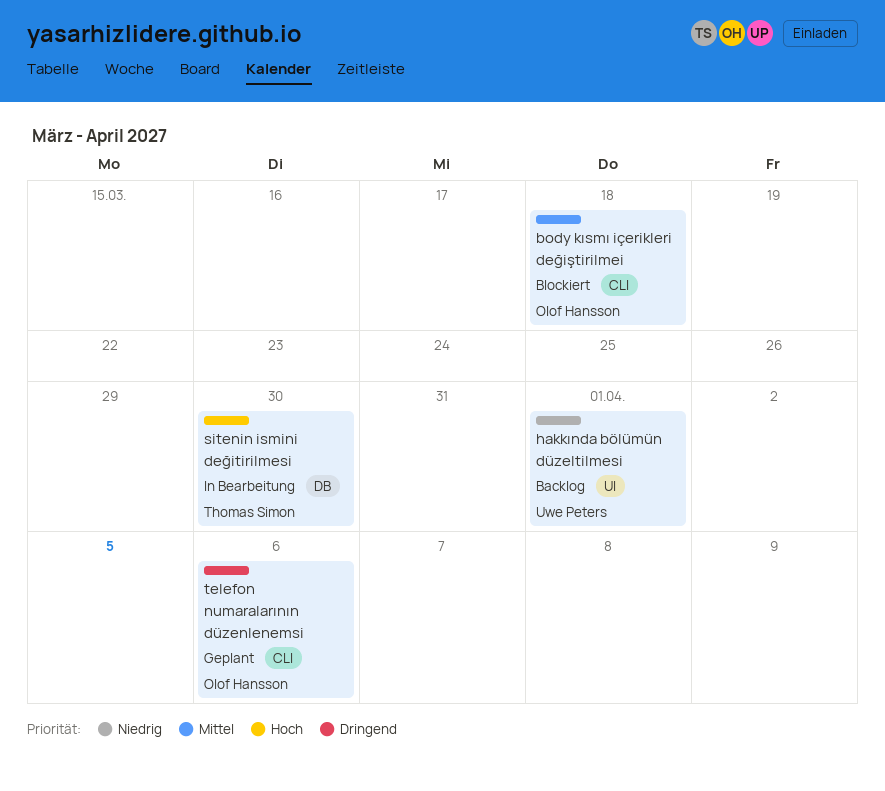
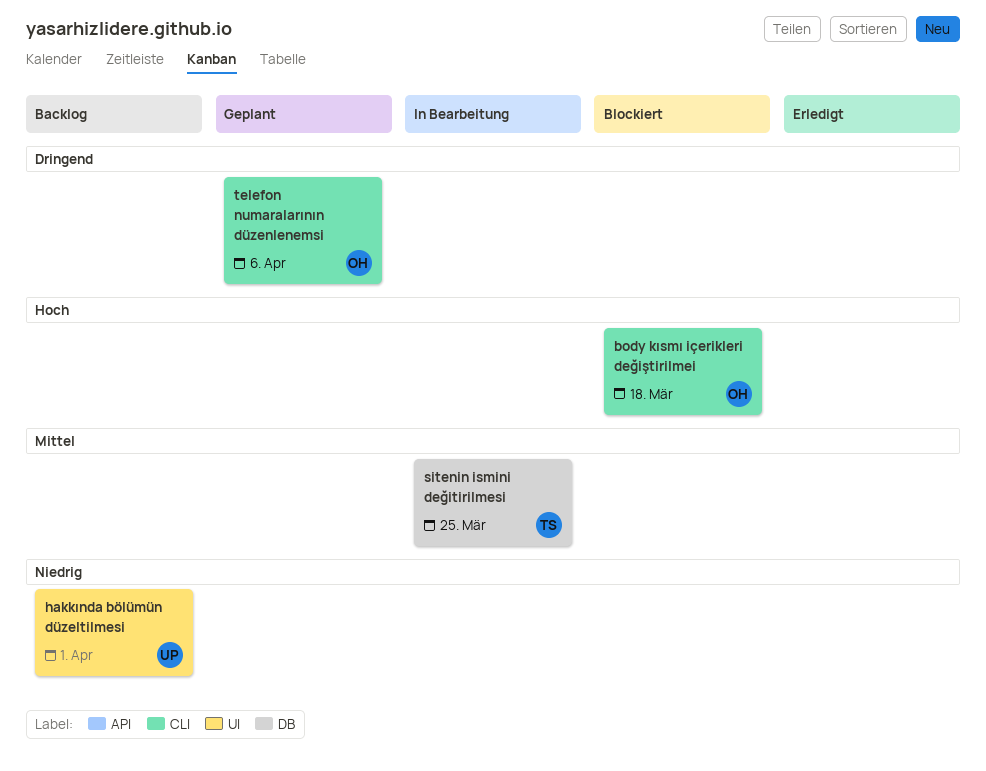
body kısmı içerikleri değiştirilmei, priority: Mittel -> Hoch
sitenin ismini değitirilmesi, priority: Hoch -> Mittel
sitenin ismini değitirilmesi, due: Mar 30 -> Mar 25

